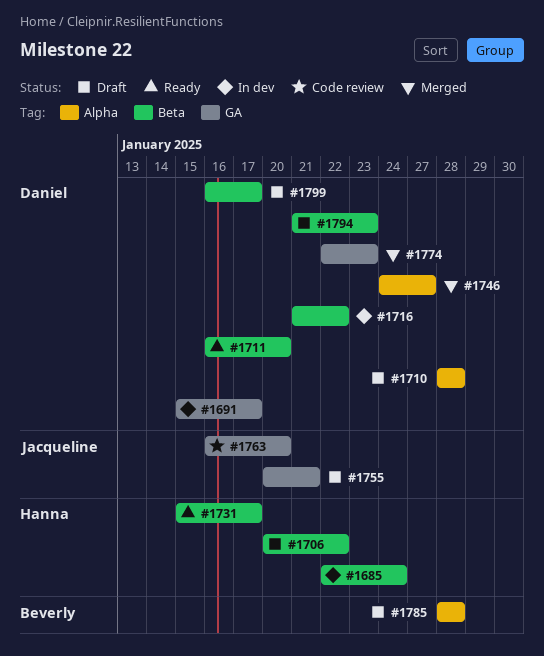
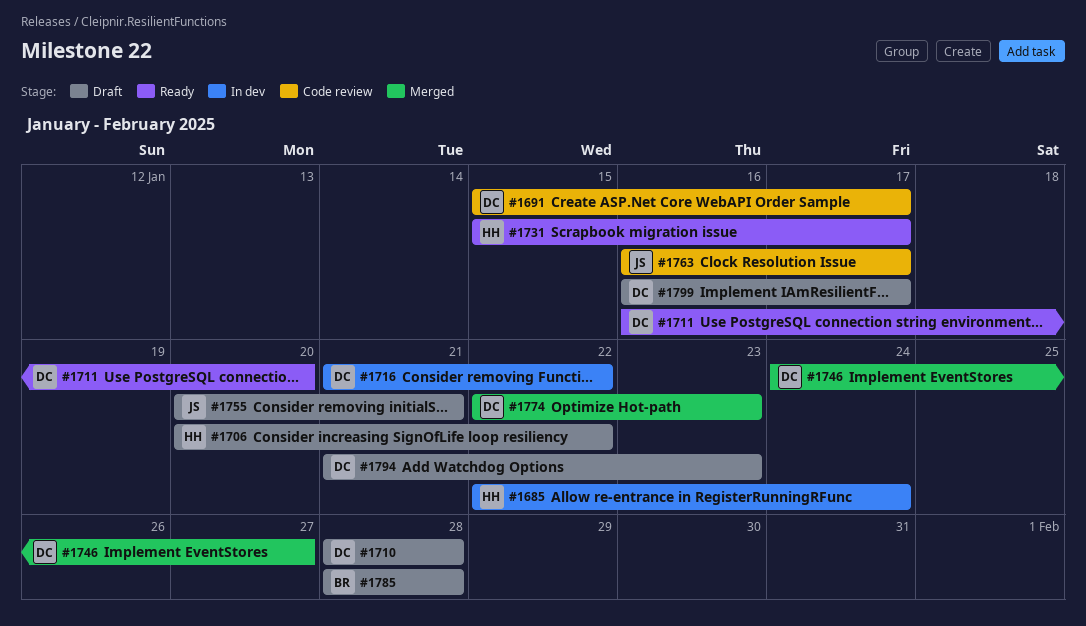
#1691, status: In dev -> Code review
#1763, due: Jan 20 -> Jan 17

